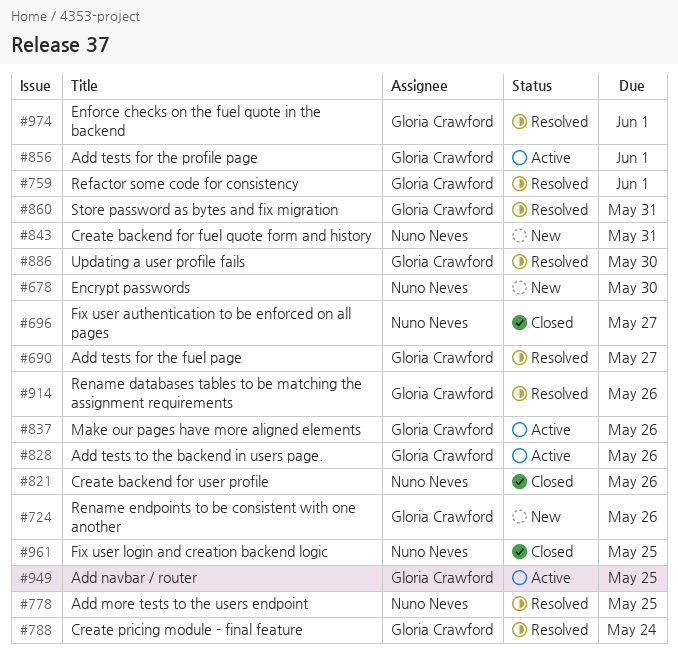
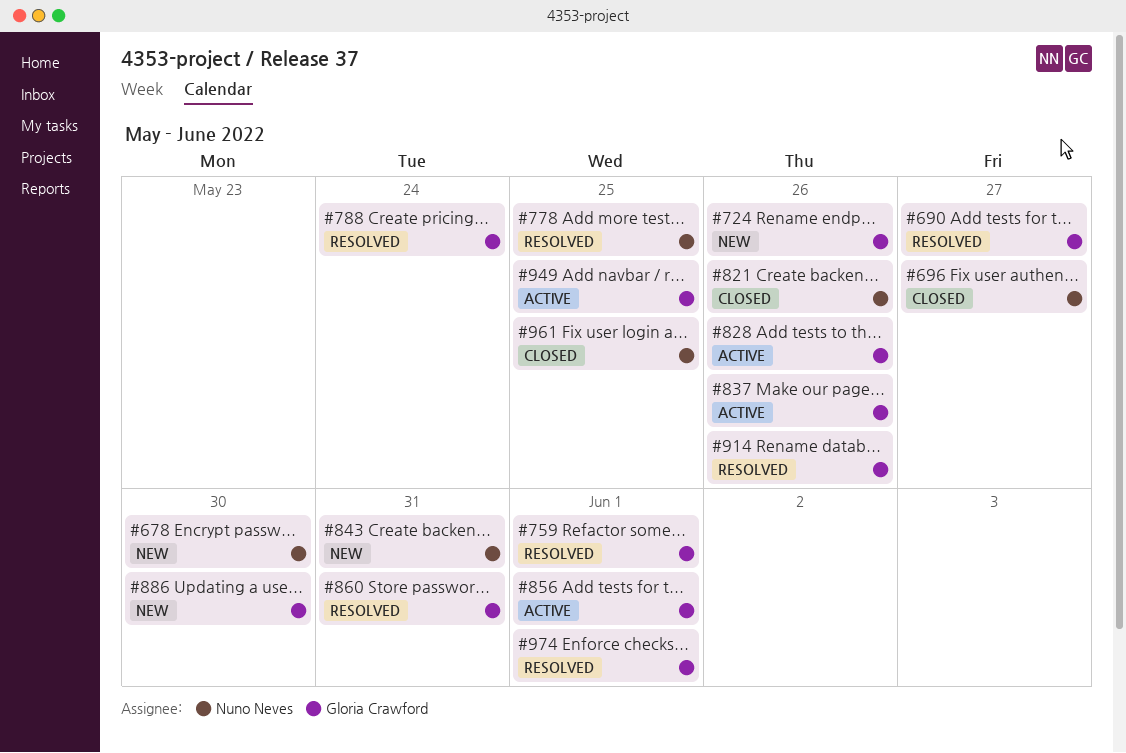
#886, status: Resolved -> New

